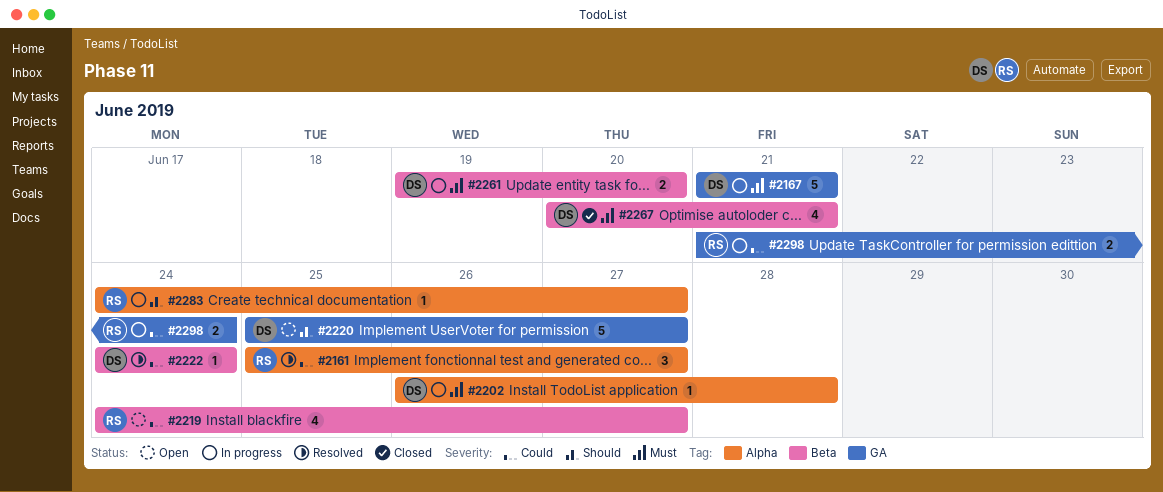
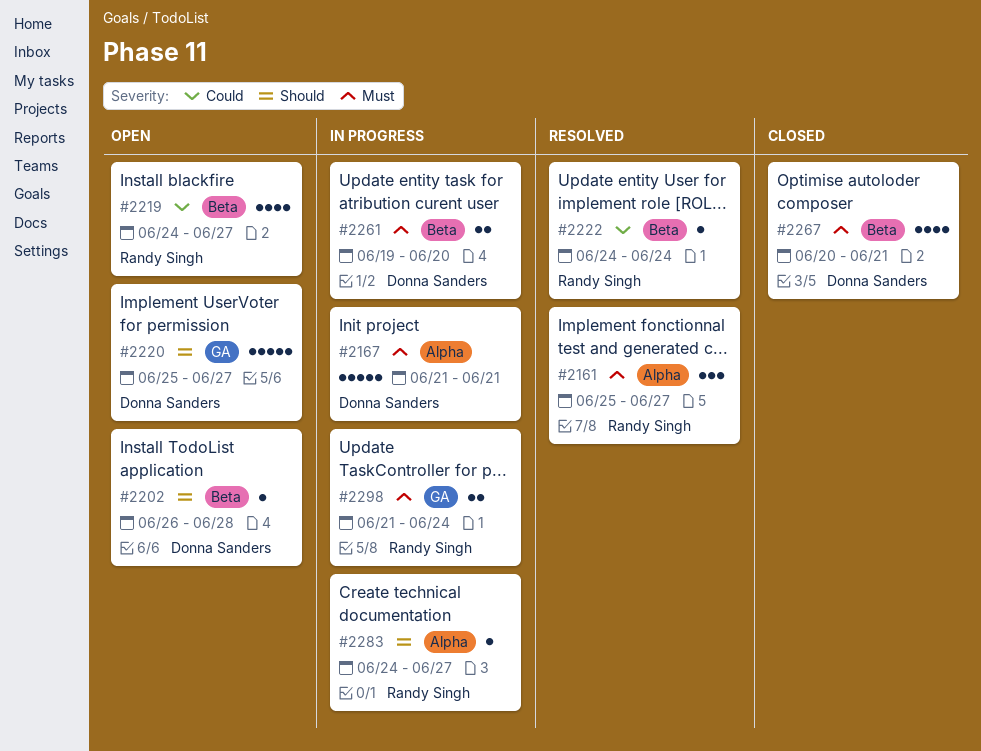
#2161, priority: Could -> Must
#2167, label: GA -> Alpha
#2202, status: In progress -> Open
#2202, priority: Must -> Should
#2202, label: Alpha -> Beta
#2222, owner: Donna Sanders -> Randy Singh
#2298, priority: Could -> Must

